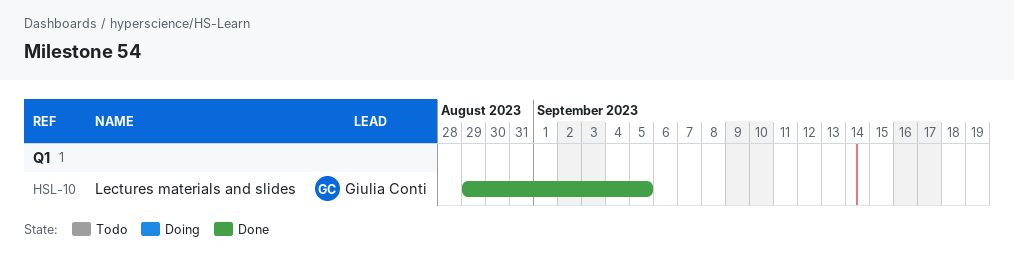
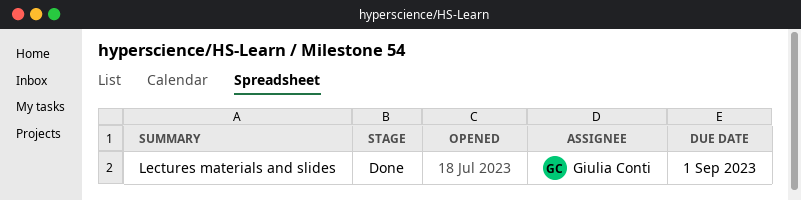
Lectures materials and slides, due: Sep 5 -> Sep 1

